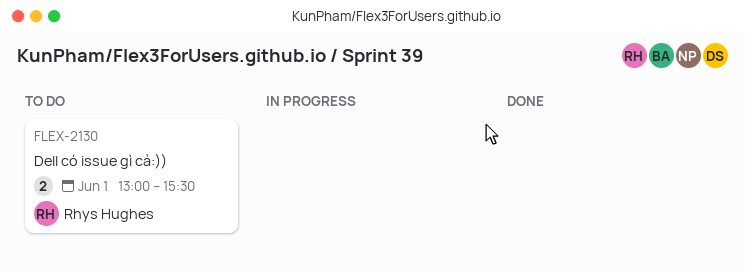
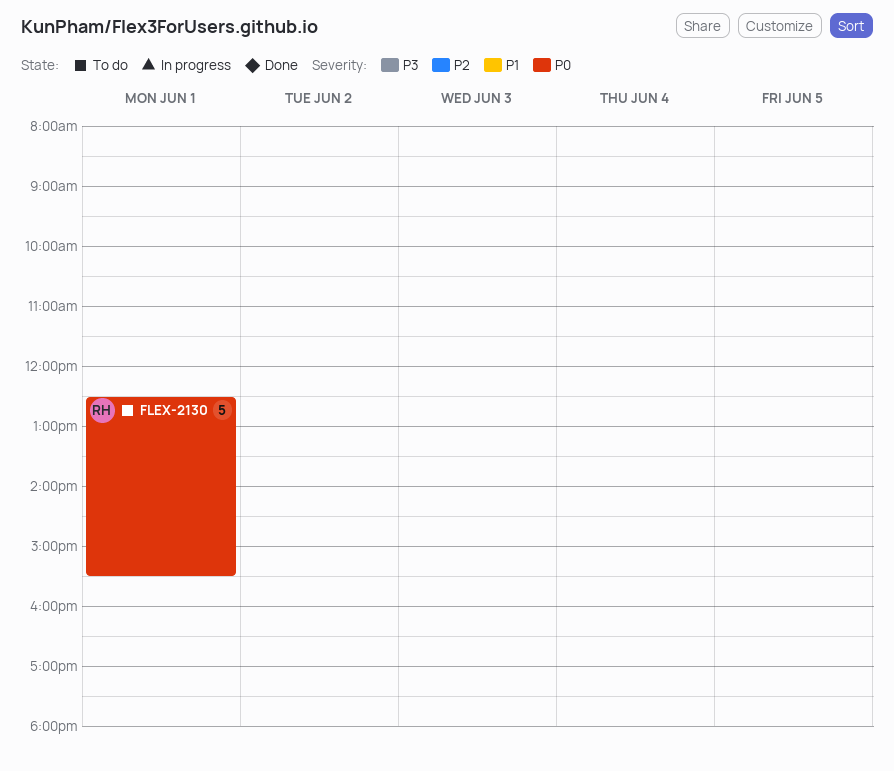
FLEX-2130, estimate: 2 -> 5
FLEX-2130, begins: 13:00 -> 12:30

